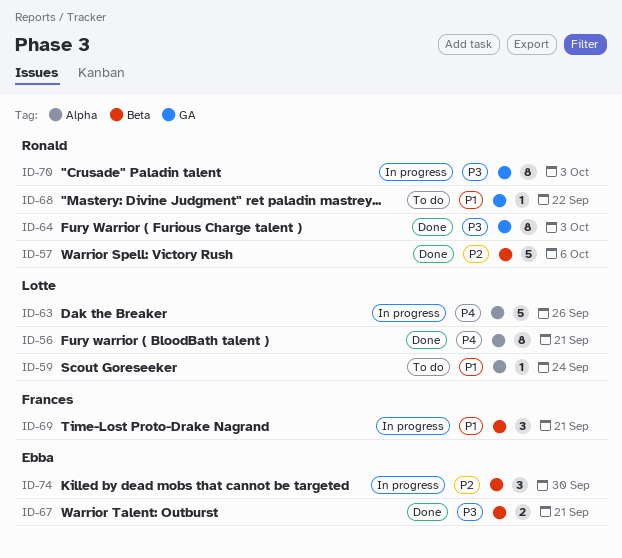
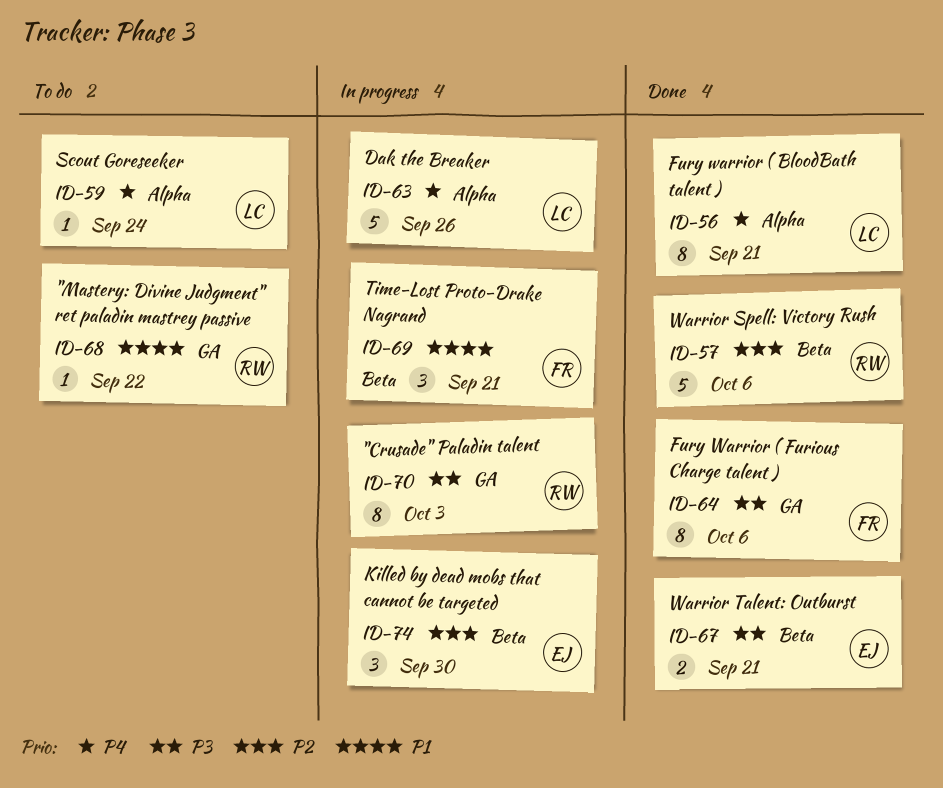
ID-59, priority: P1 -> P4
ID-64, owner: Ronald -> Frances
ID-64, due: Oct 3 -> Oct 6

